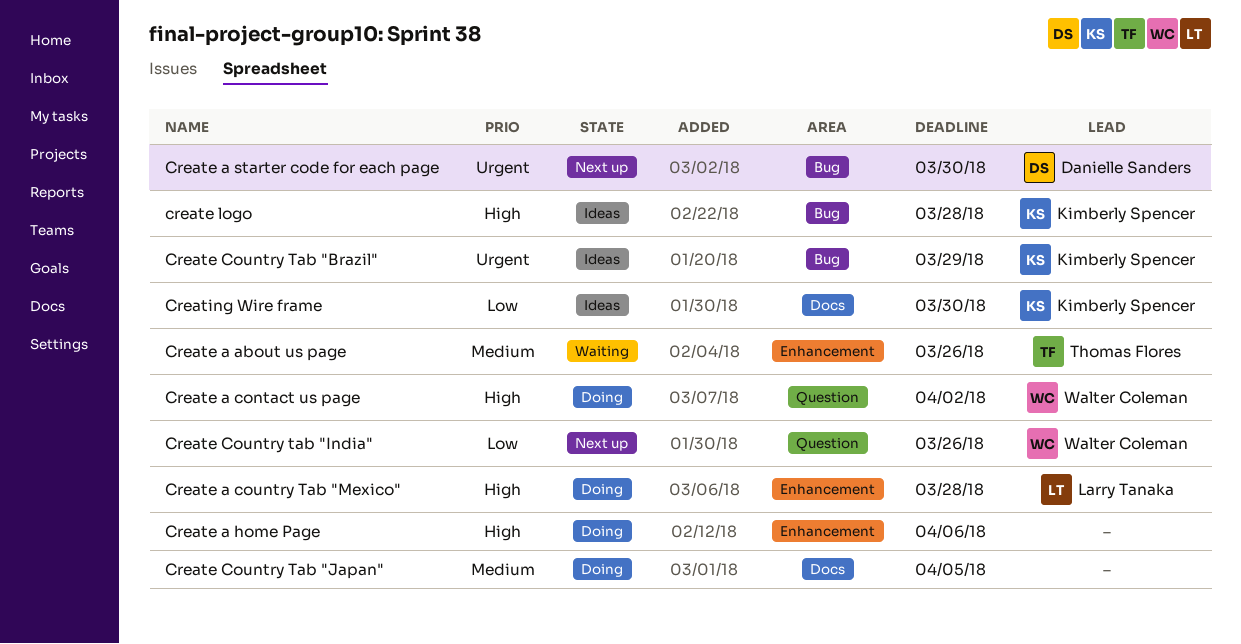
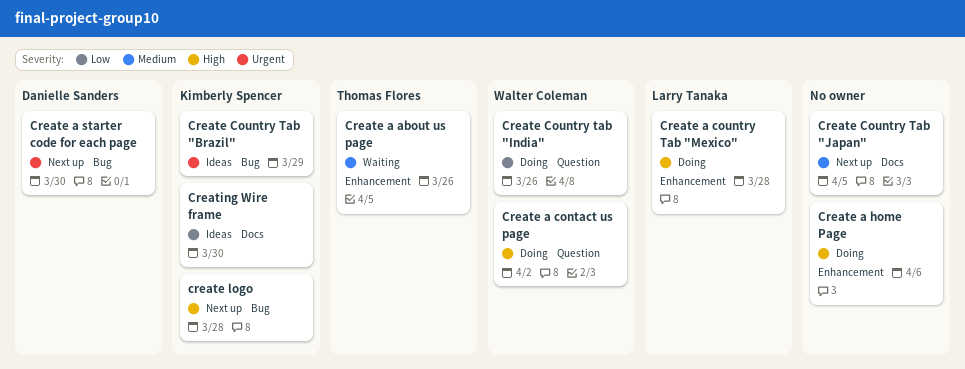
Create Country tab "India", status: Next up -> Doing
Create Country Tab "Japan", status: Doing -> Next up
create logo, status: Ideas -> Next up

